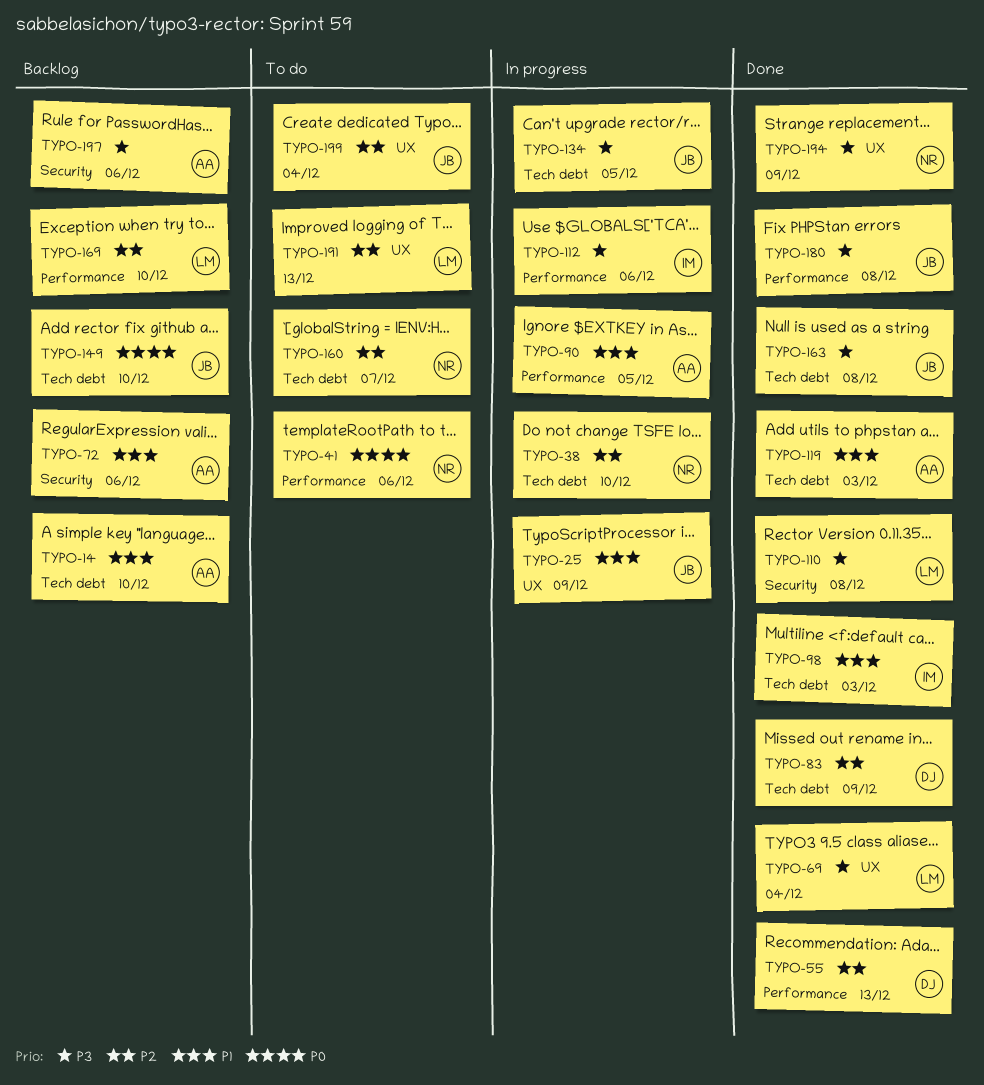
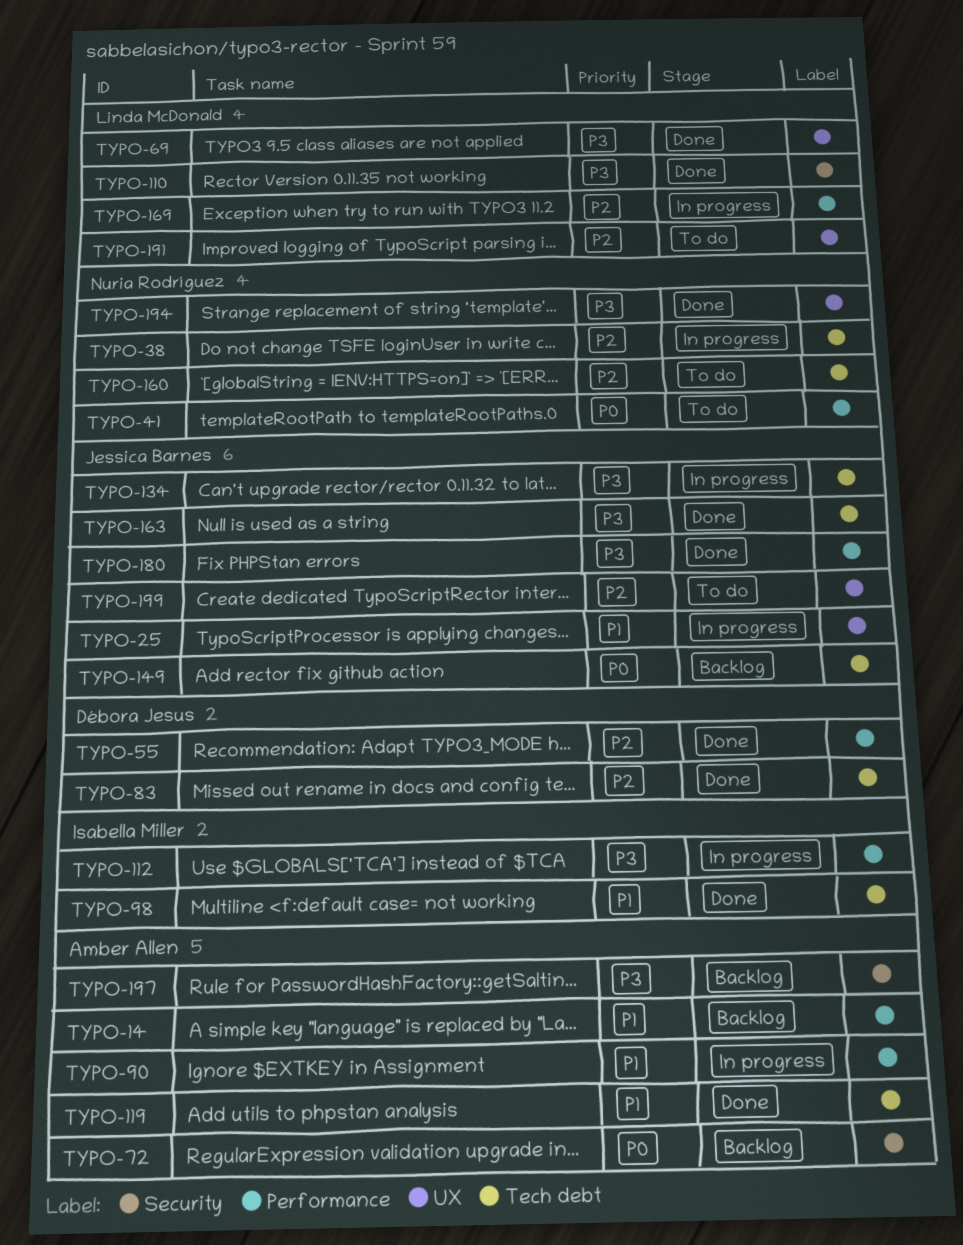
TYPO-14, label: Tech debt -> Performance
TYPO-72, priority: P1 -> P0
TYPO-169, status: Backlog -> In progress

